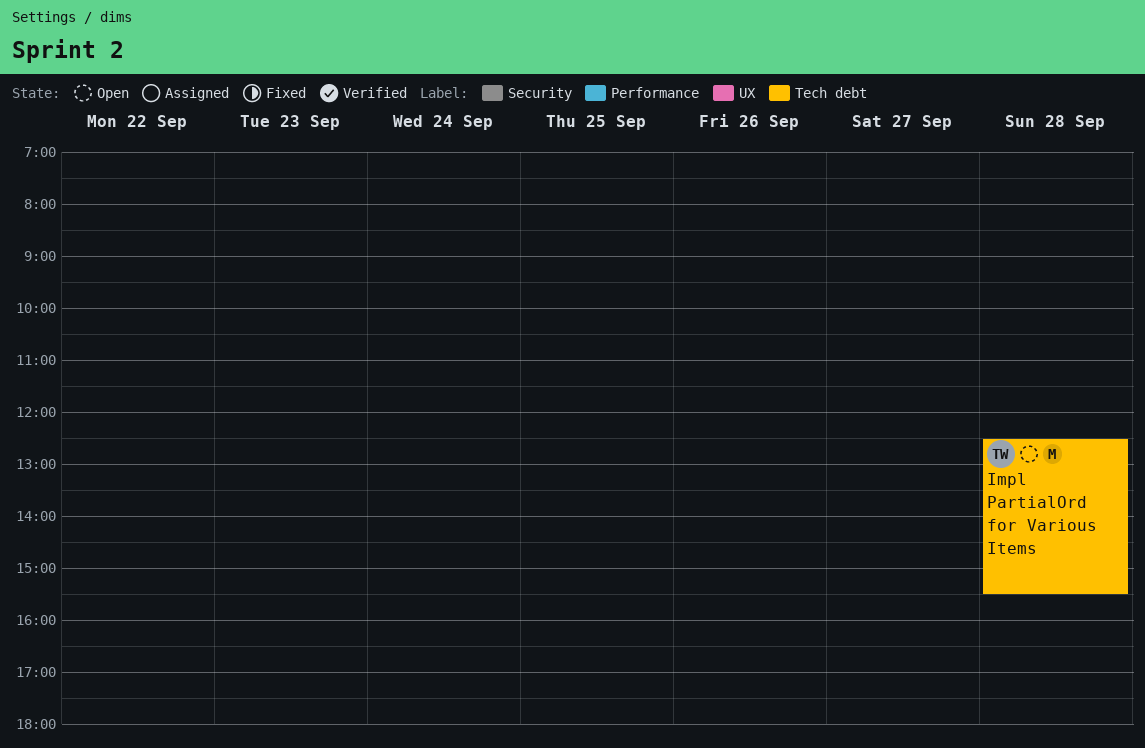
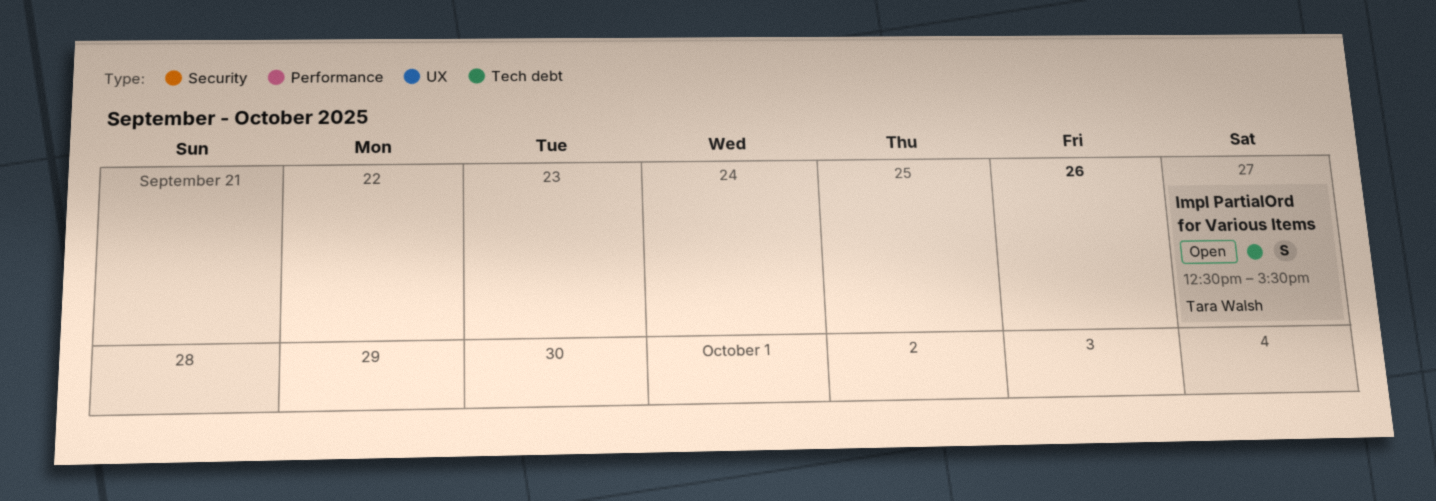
Impl PartialOrd for Various Items, estimate: M -> S
Impl PartialOrd for Various Items, day: Sep 28 -> Sep 27

